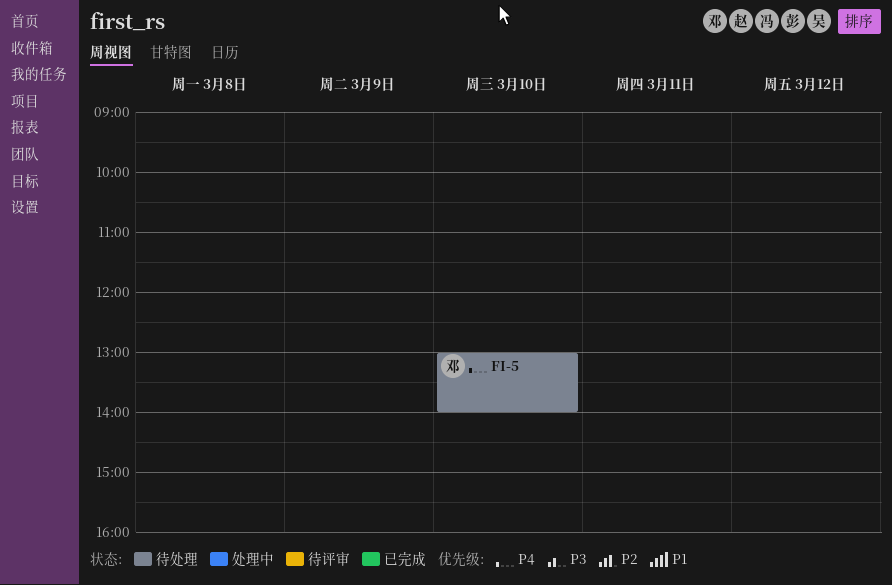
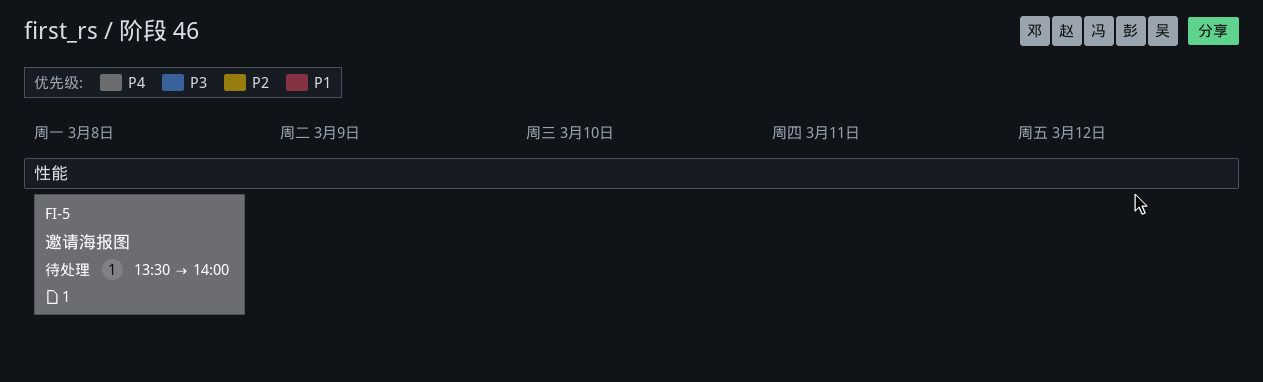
FI-5, day: Mar 10 -> Mar 8
FI-5, begins: 13:00 -> 13:30

